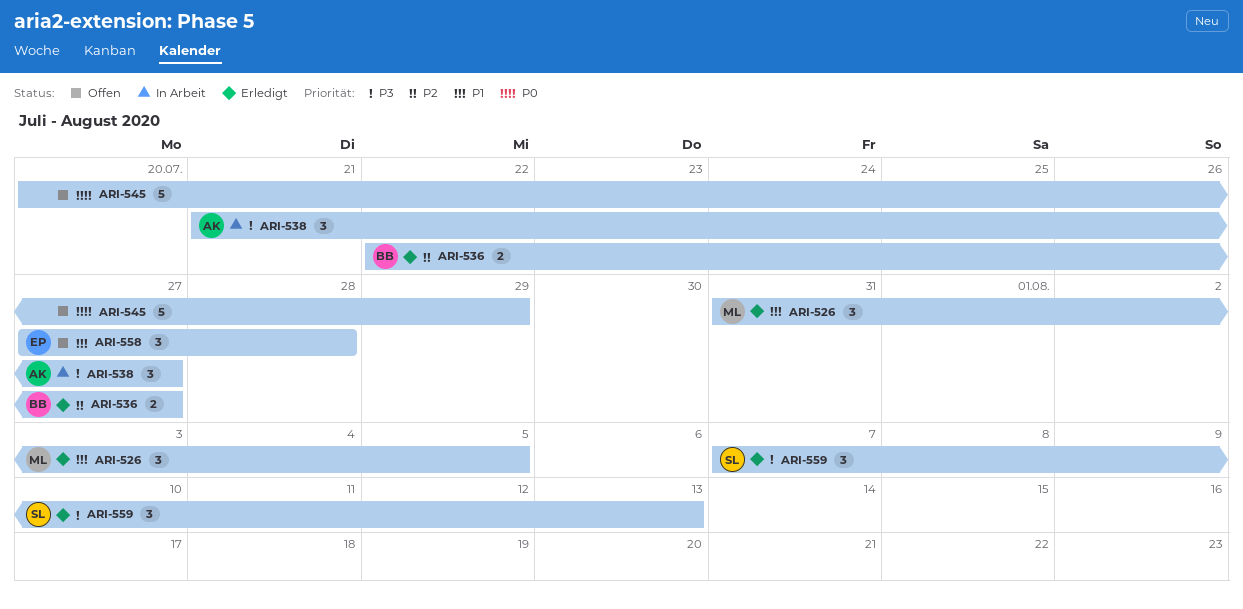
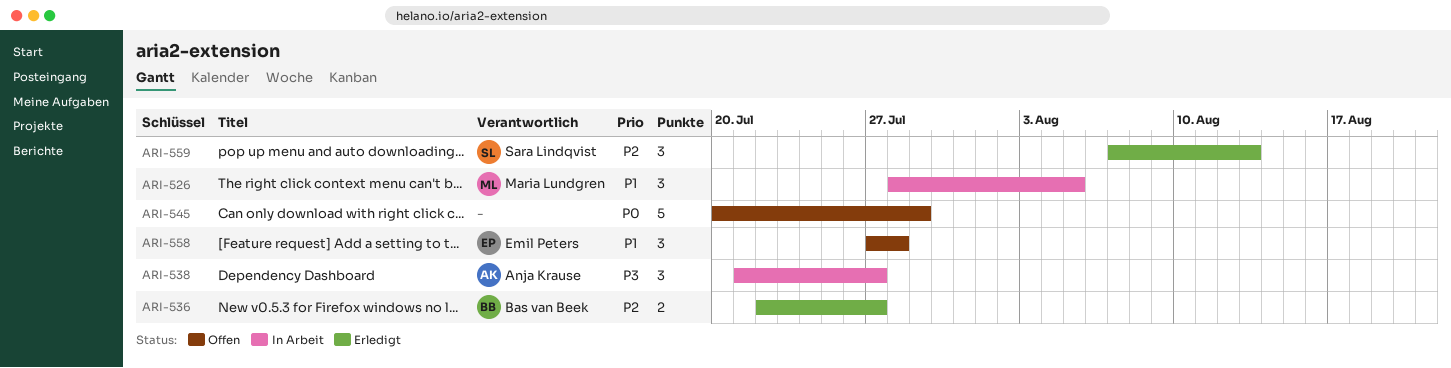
ARI-526, status: Erledigt -> In Arbeit
ARI-526, start: Jul 31 -> Jul 28
ARI-559, priority: P3 -> P2

